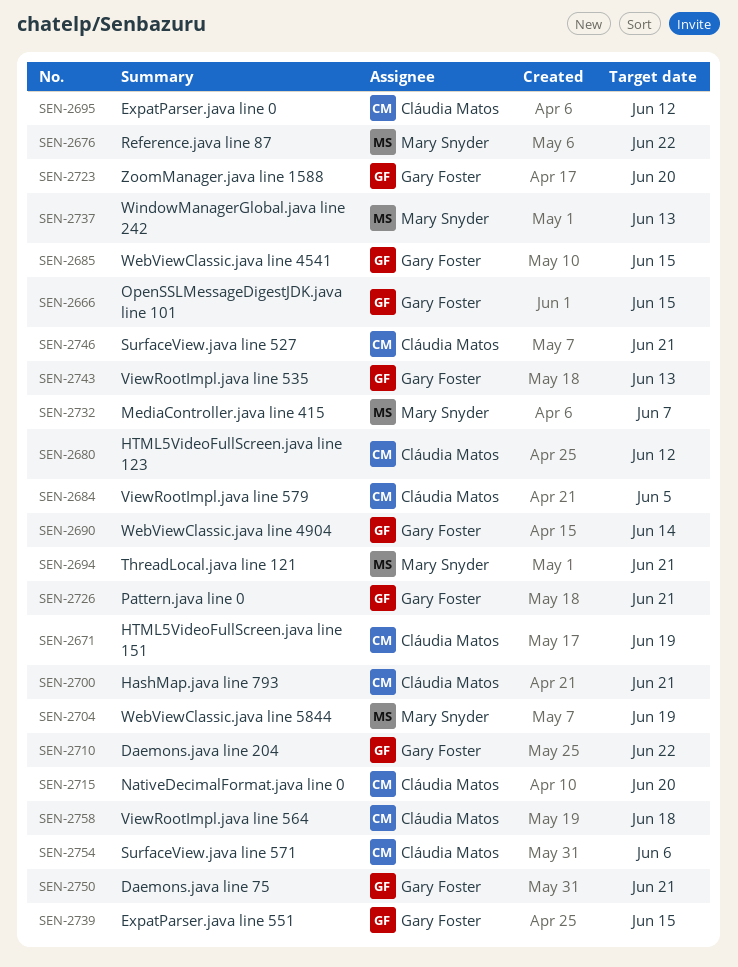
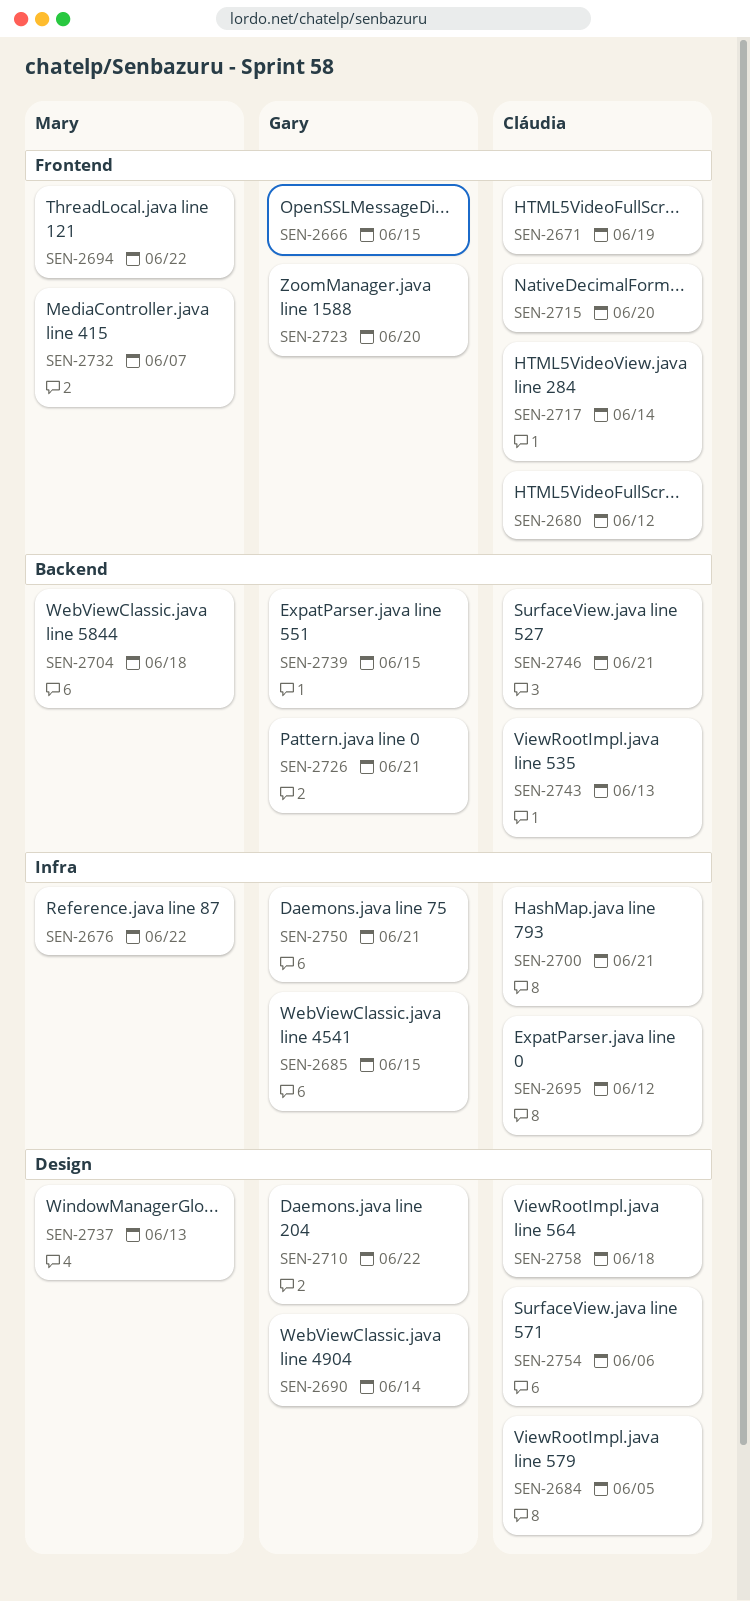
SEN-2694, due: Jun 21 -> Jun 22
SEN-2704, due: Jun 19 -> Jun 18
SEN-2717: none -> present
SEN-2743, owner: Gary Foster -> Cláudia Matos

